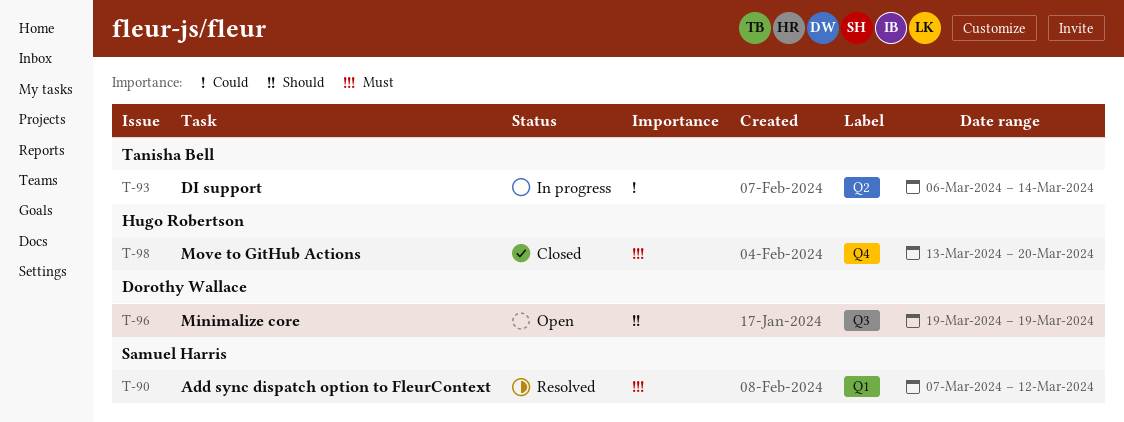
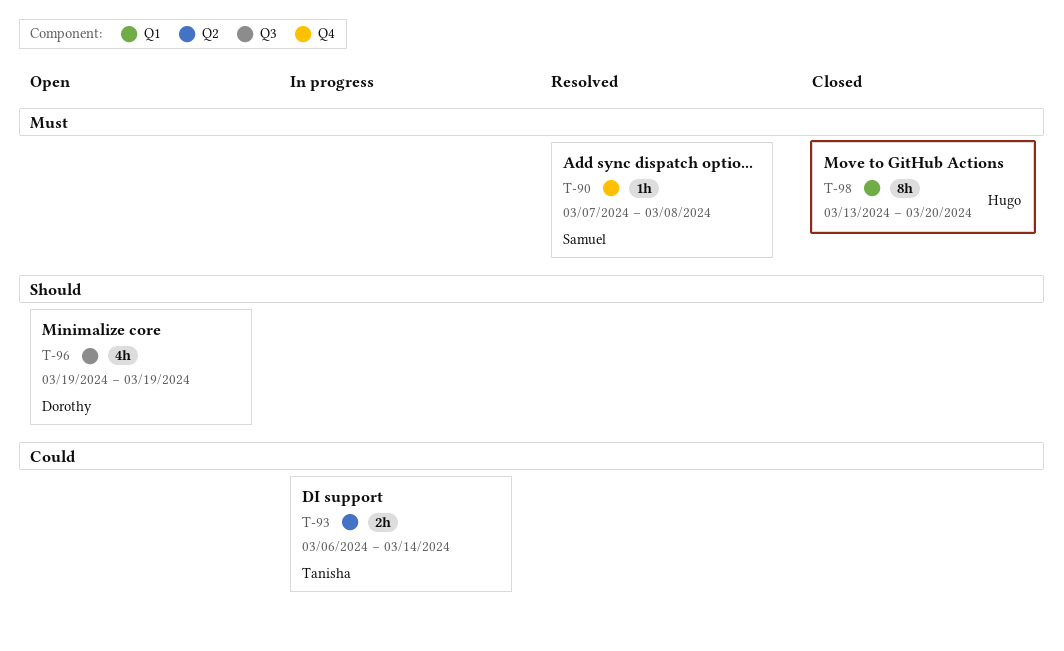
T-90, label: Q1 -> Q4
T-90, due: Mar 12 -> Mar 8
T-98, label: Q4 -> Q1

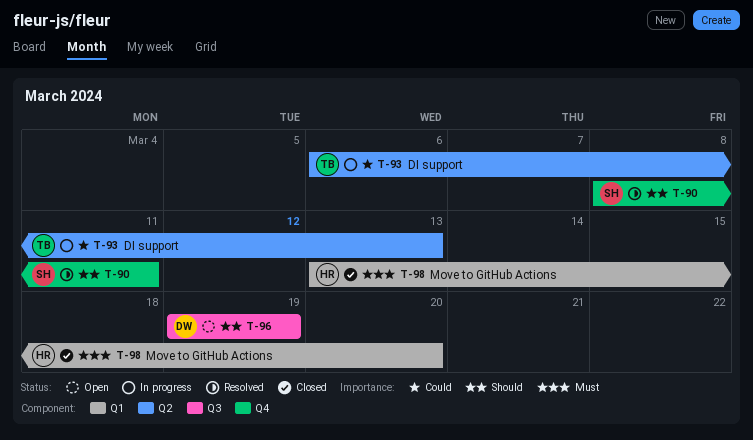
T-90, priority: Must -> Should
T-90, start: Mar 7 -> Mar 8
T-90, due: Mar 8 -> Mar 11
T-93, due: Mar 14 -> Mar 13

